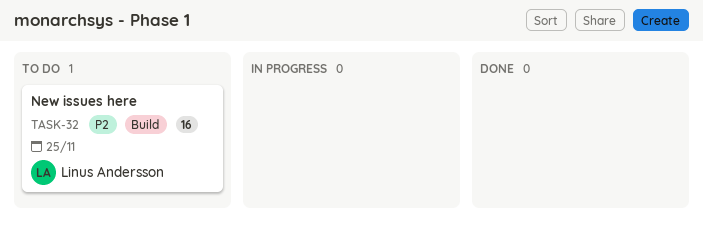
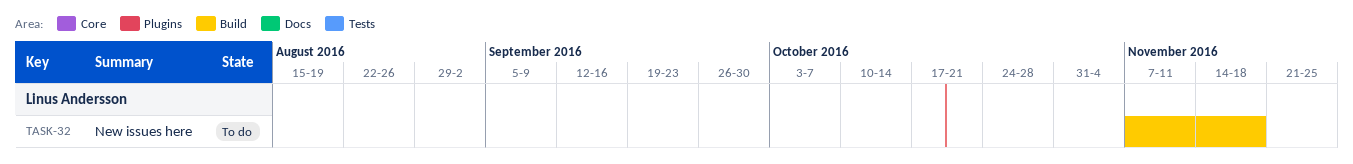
TASK-32, due: Nov 25 -> Nov 18

